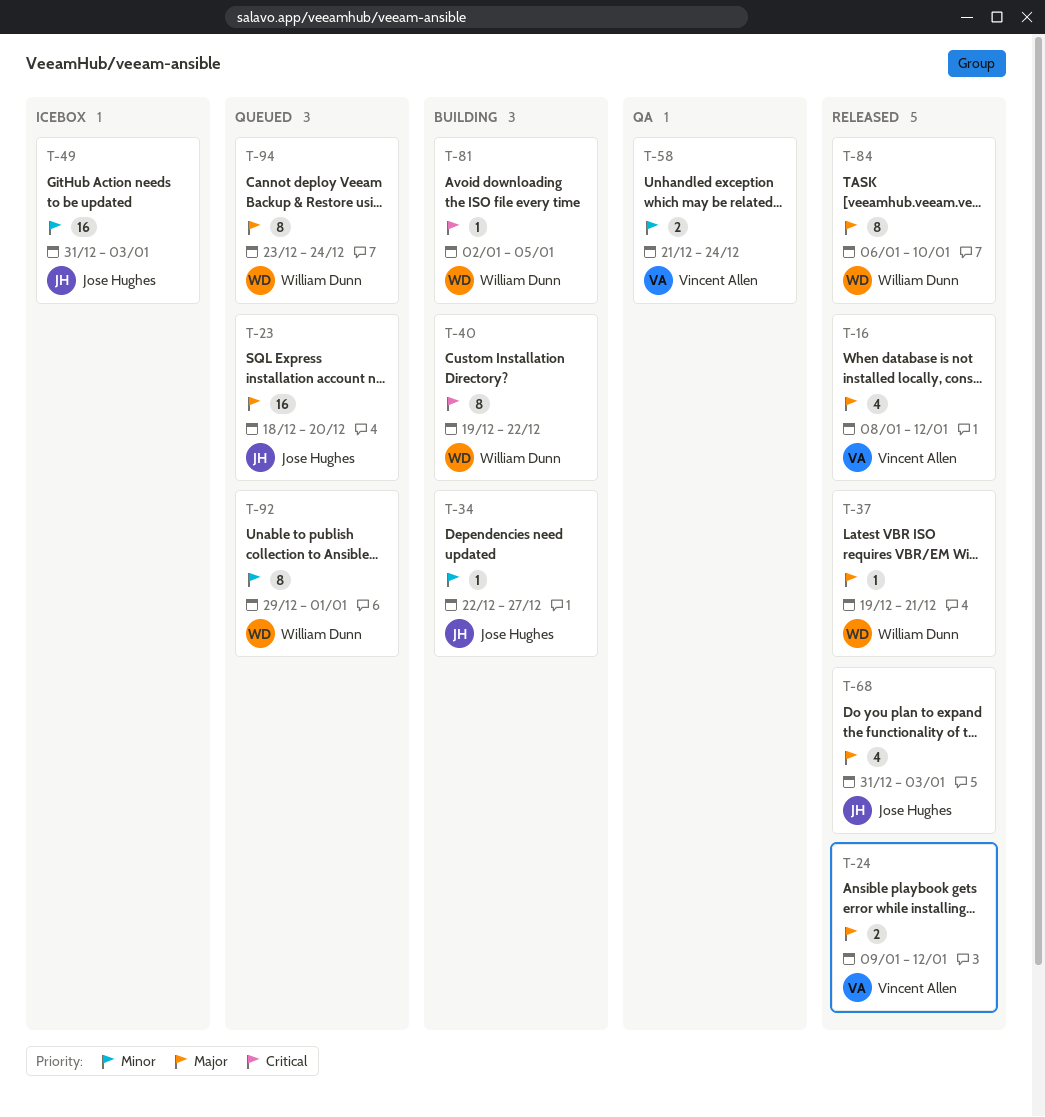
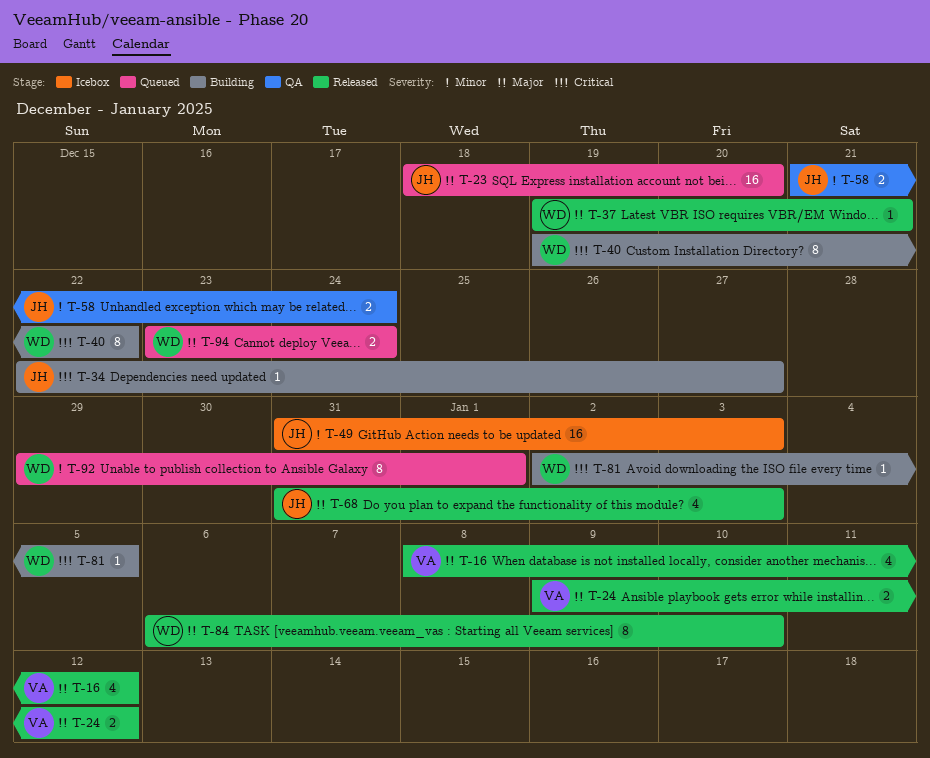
T-34, priority: Minor -> Critical
T-58, owner: Vincent Allen -> Jose Hughes
T-94, estimate: 8 -> 2

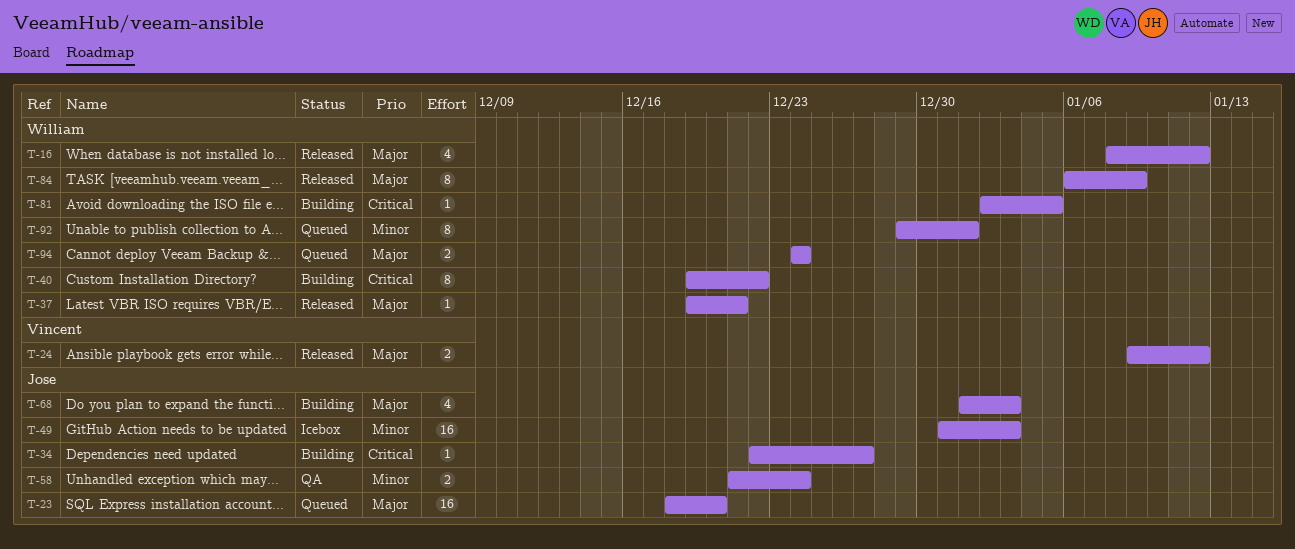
T-16, owner: Vincent -> William
T-68, status: Released -> Building
T-68, start: Dec 31 -> Jan 1
T-84, due: Jan 10 -> Jan 9
T-94, start: Dec 23 -> Dec 24

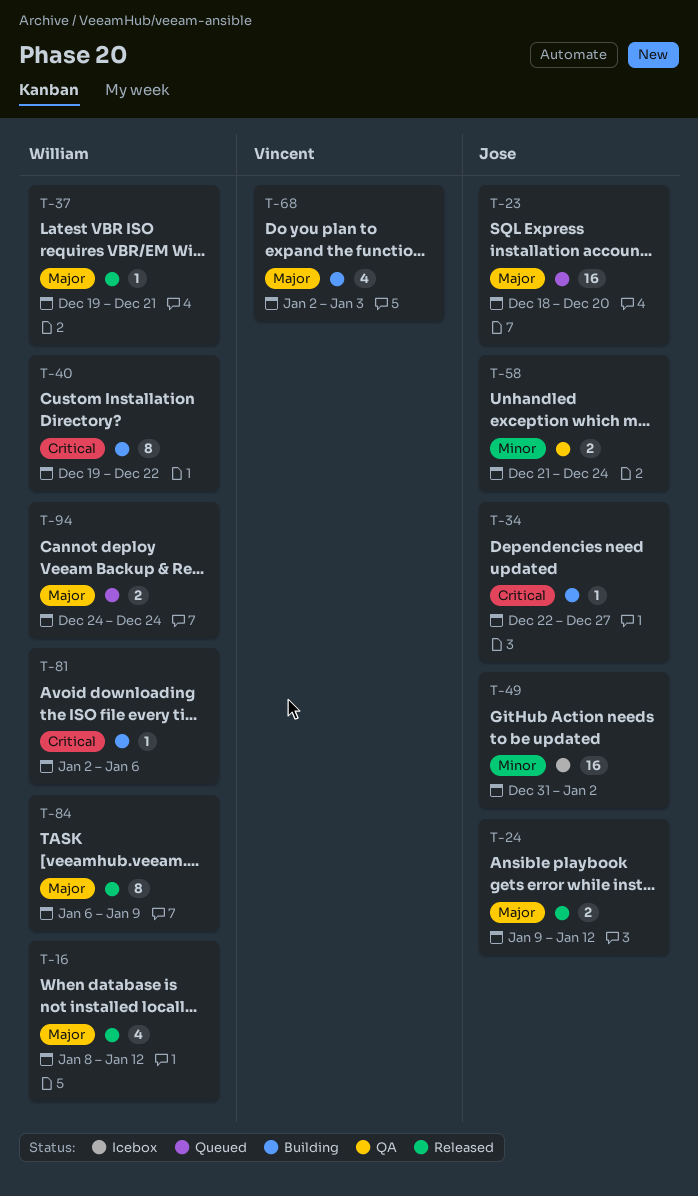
T-24, owner: Vincent -> Jose
T-49, due: Jan 3 -> Jan 2
T-68, owner: Jose -> Vincent
T-68, start: Jan 1 -> Jan 2
T-81, due: Jan 5 -> Jan 6
T-92: present -> none

